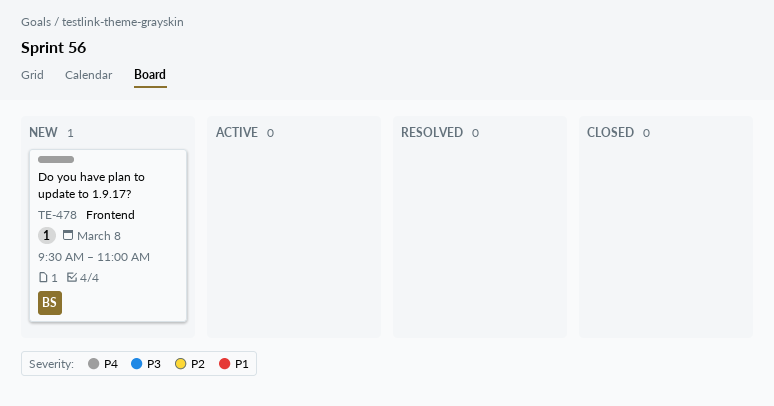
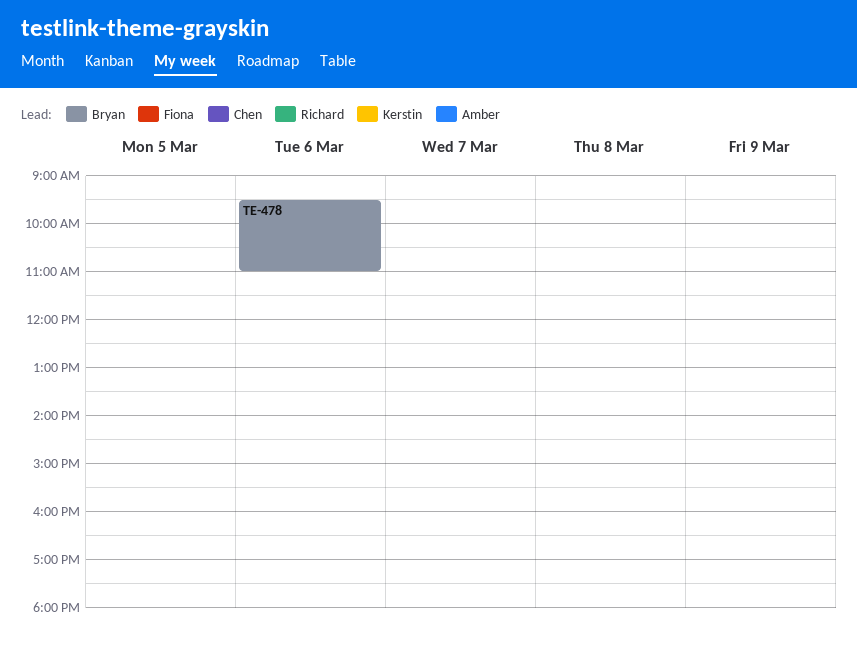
TE-478, day: Mar 8 -> Mar 6

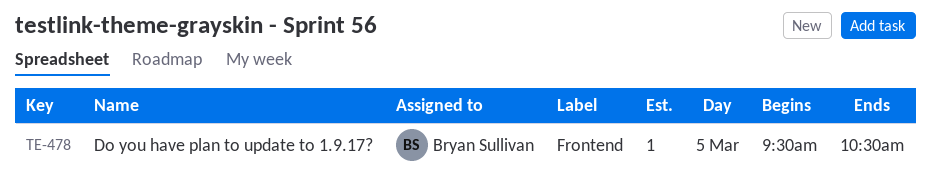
TE-478, day: Mar 6 -> Mar 5
TE-478, ends: 11:00 -> 10:30

